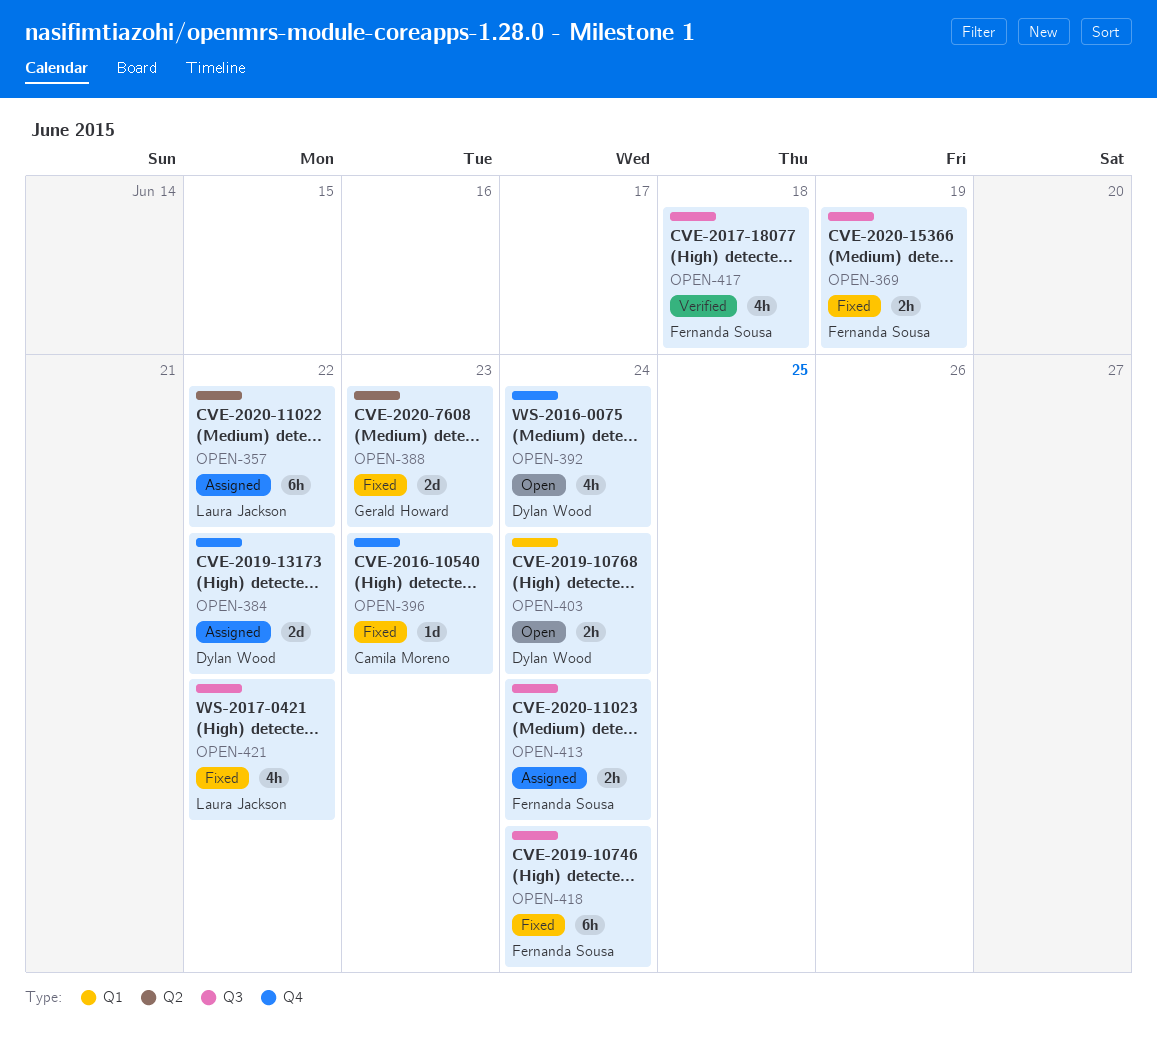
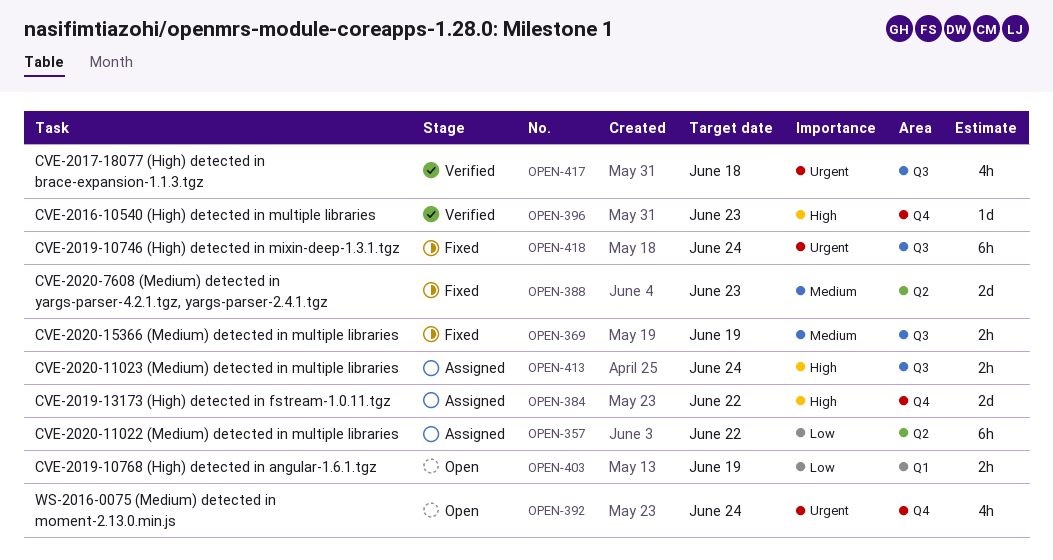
OPEN-396, status: Fixed -> Verified
OPEN-403, due: Jun 24 -> Jun 19
OPEN-421: present -> none

